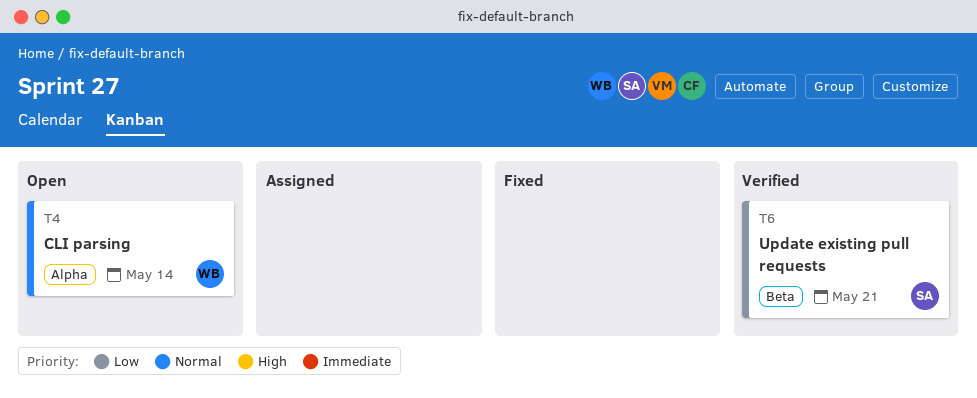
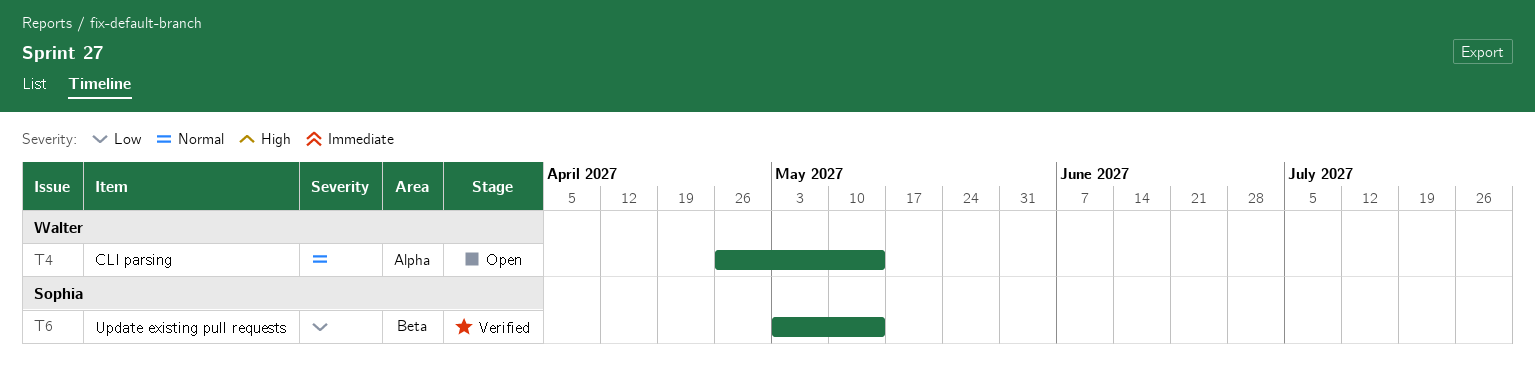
T6, due: May 21 -> May 14

